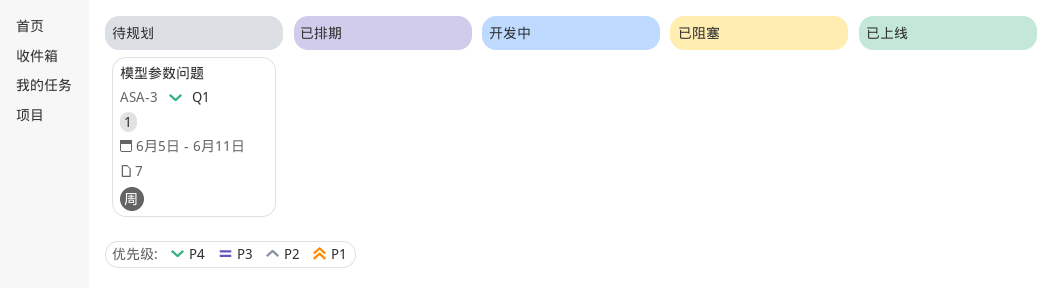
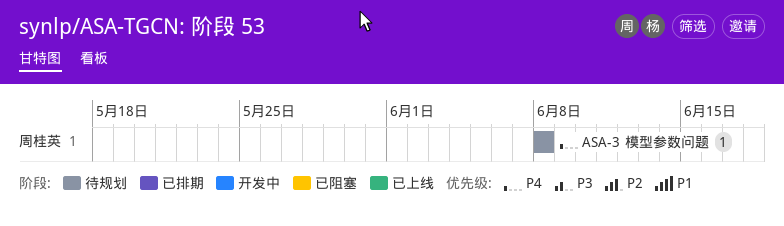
ASA-3, start: Jun 5 -> Jun 8
ASA-3, due: Jun 11 -> Jun 8

